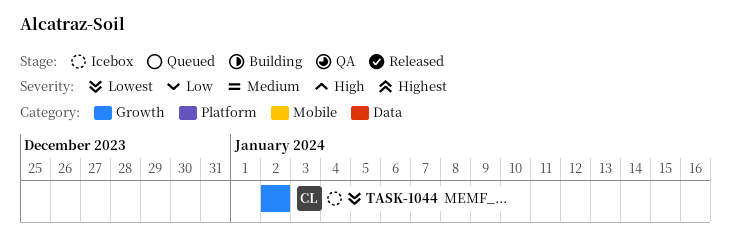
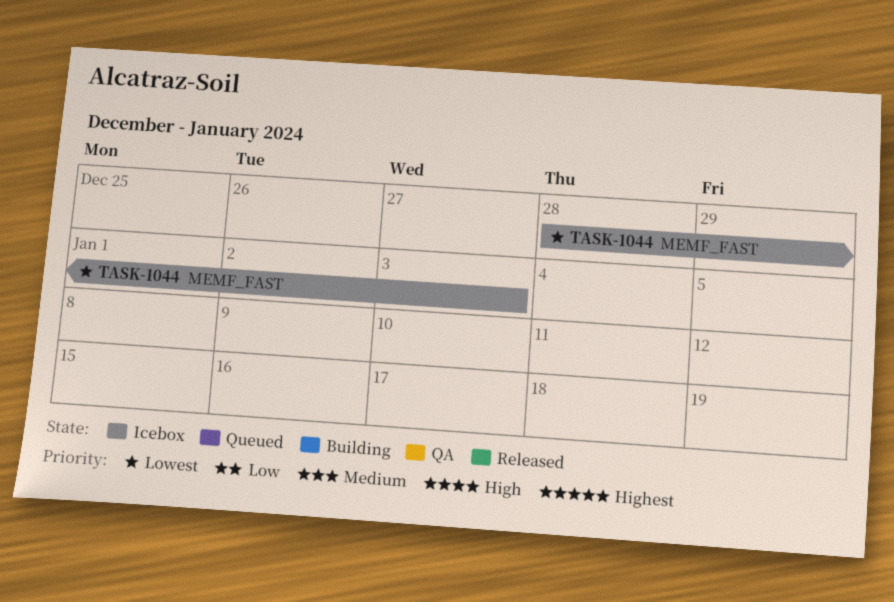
TASK-1044, start: Jan 2 -> Dec 28
TASK-1044, due: Jan 2 -> Jan 3

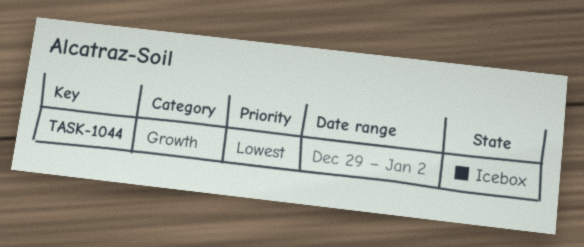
TASK-1044, start: Dec 28 -> Dec 29
TASK-1044, due: Jan 3 -> Jan 2

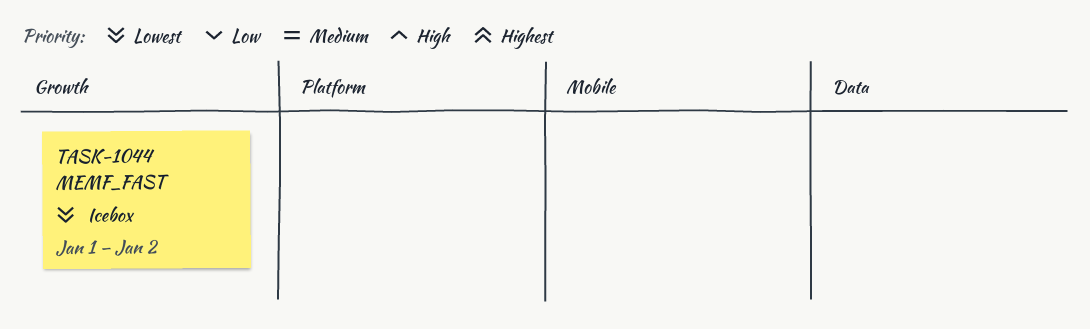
TASK-1044, start: Dec 29 -> Jan 1

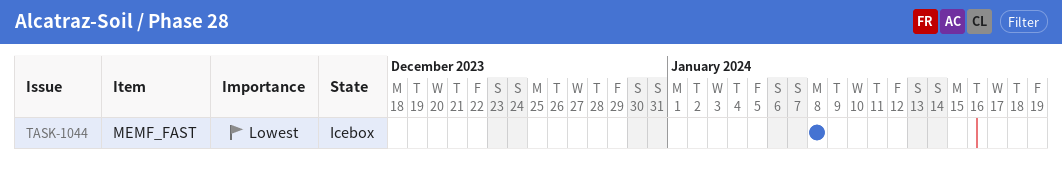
TASK-1044, start: Jan 1 -> Jan 8
TASK-1044, due: Jan 2 -> Jan 8

